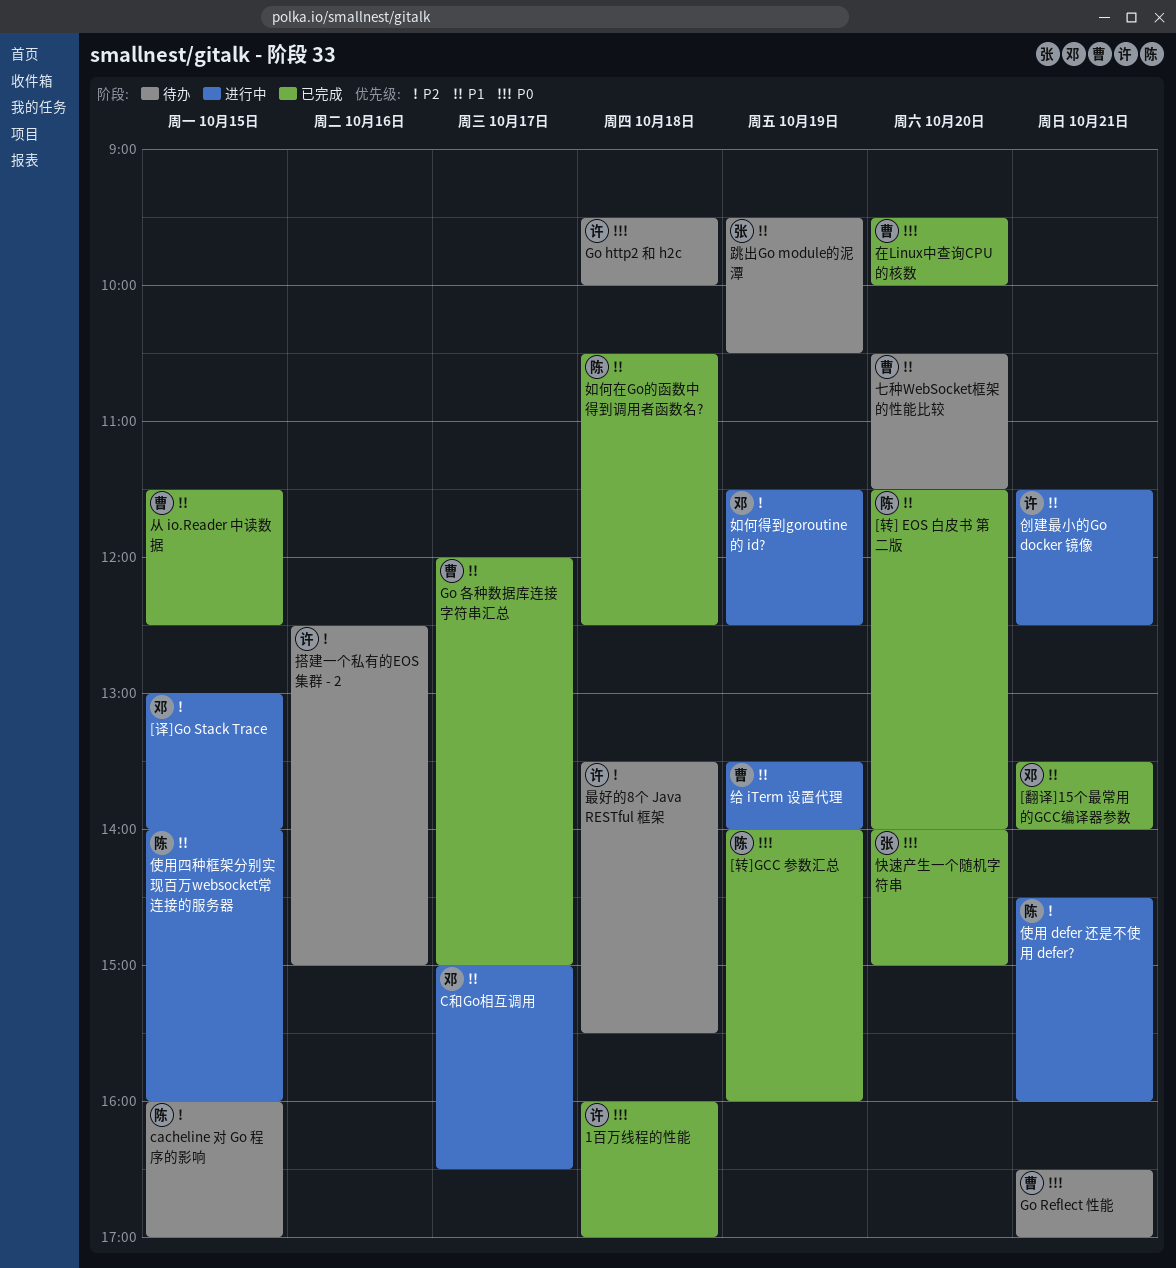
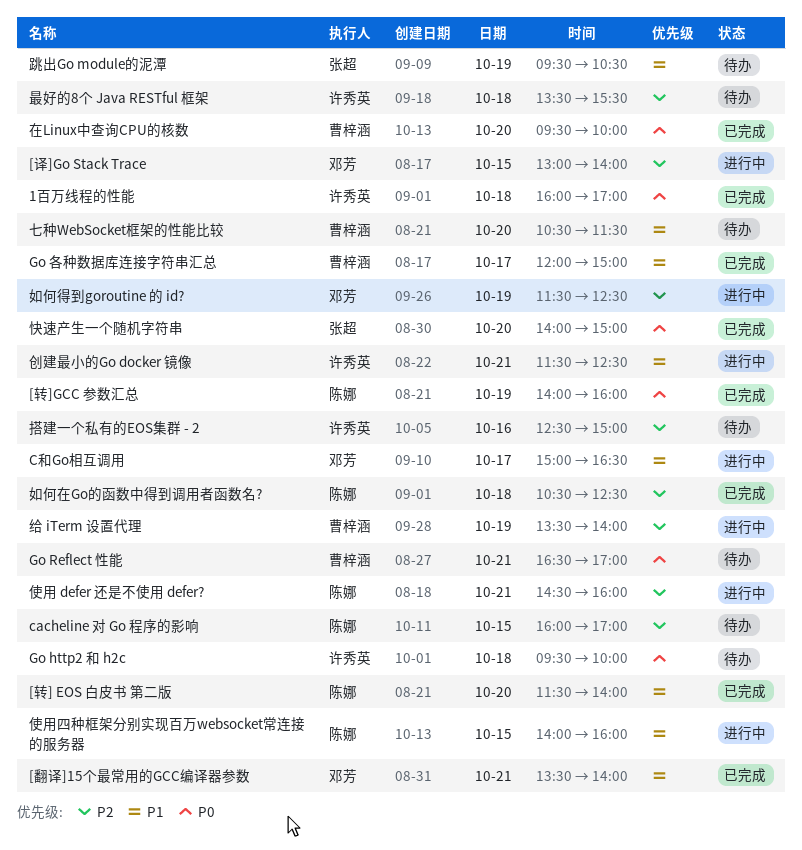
从 io.Reader 中读数据: present -> none
如何在Go的函数中得到调用者函数名?, priority: P1 -> P2
给 iTerm 设置代理, priority: P1 -> P2

